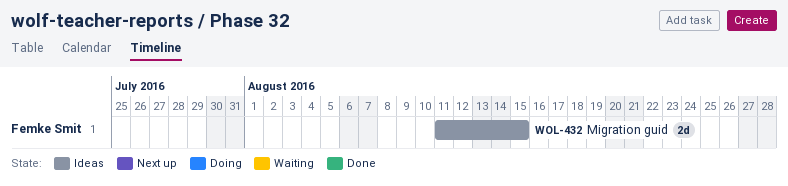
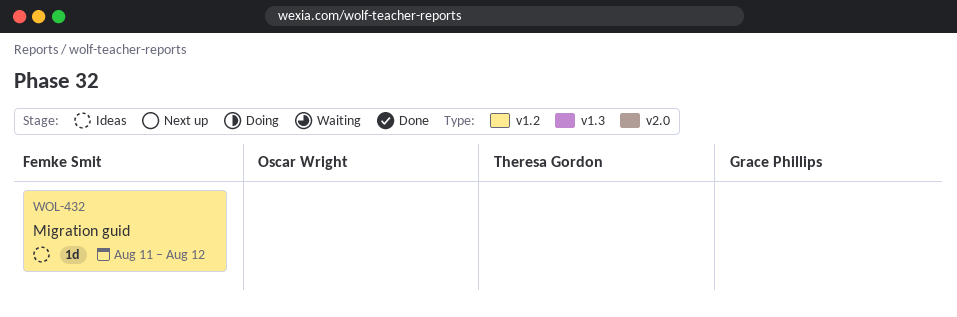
WOL-432, estimate: 2d -> 1d
WOL-432, due: Aug 15 -> Aug 12

